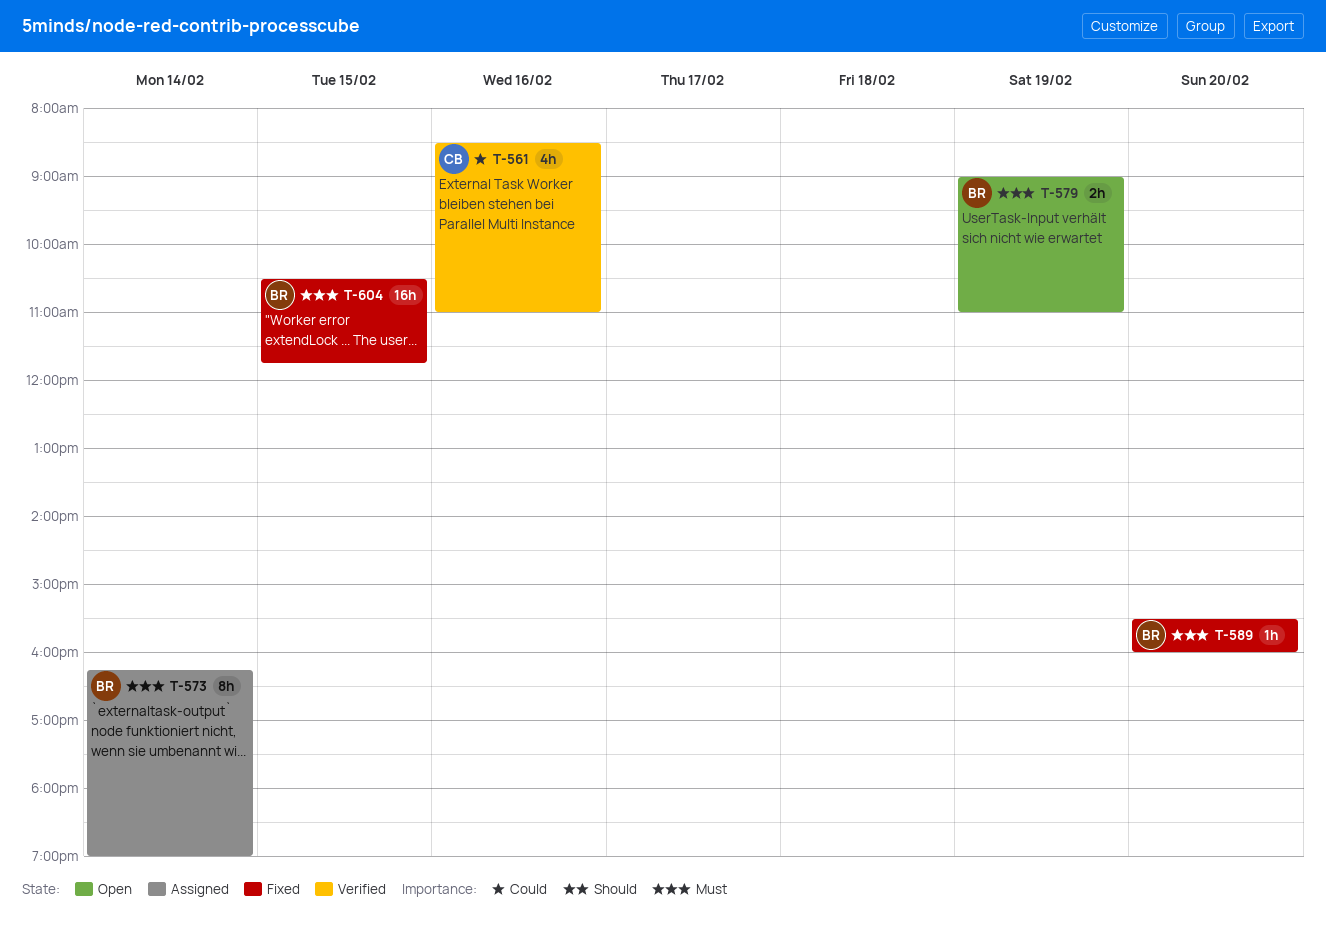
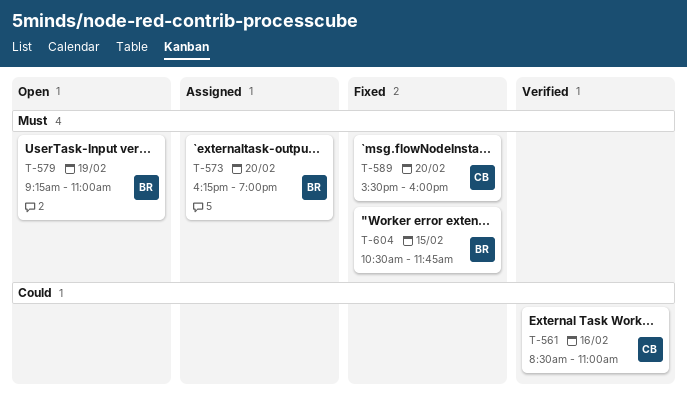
T-573, day: Feb 14 -> Feb 20
T-579, begins: 09:00 -> 09:15
T-589, owner: BR -> CB

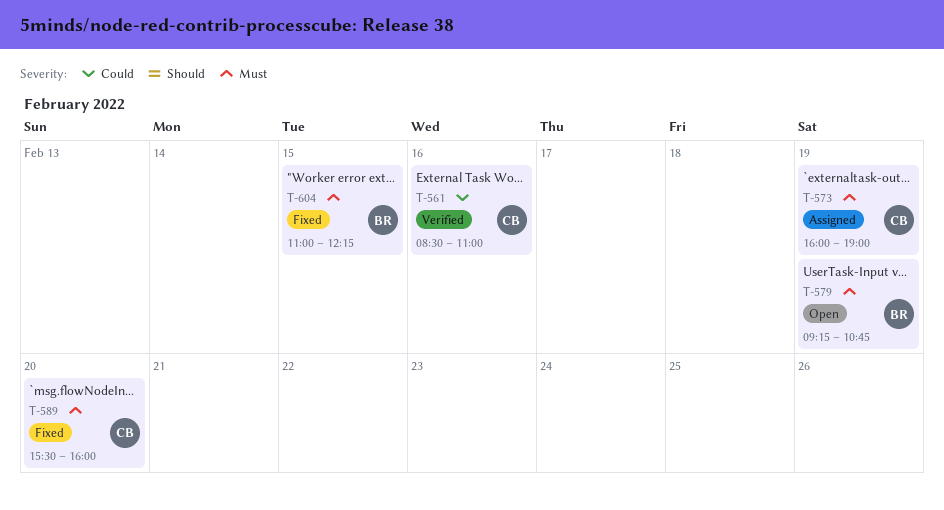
T-573, owner: BR -> CB
T-573, day: Feb 20 -> Feb 19
T-573, begins: 16:15 -> 16:00
T-579, ends: 11:00 -> 10:45
T-604, begins: 10:30 -> 11:00
T-604, ends: 11:45 -> 12:15

